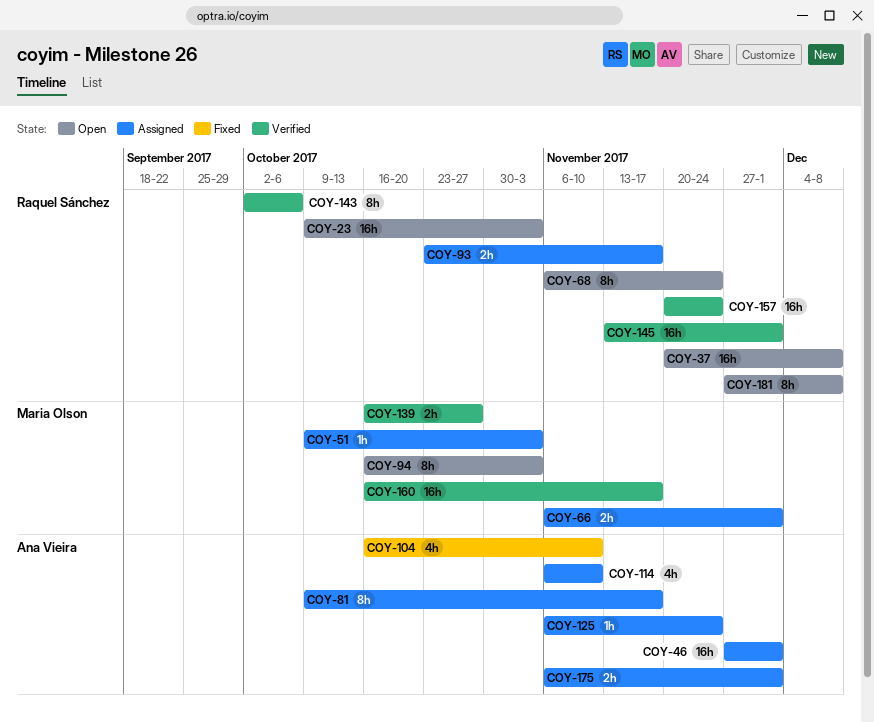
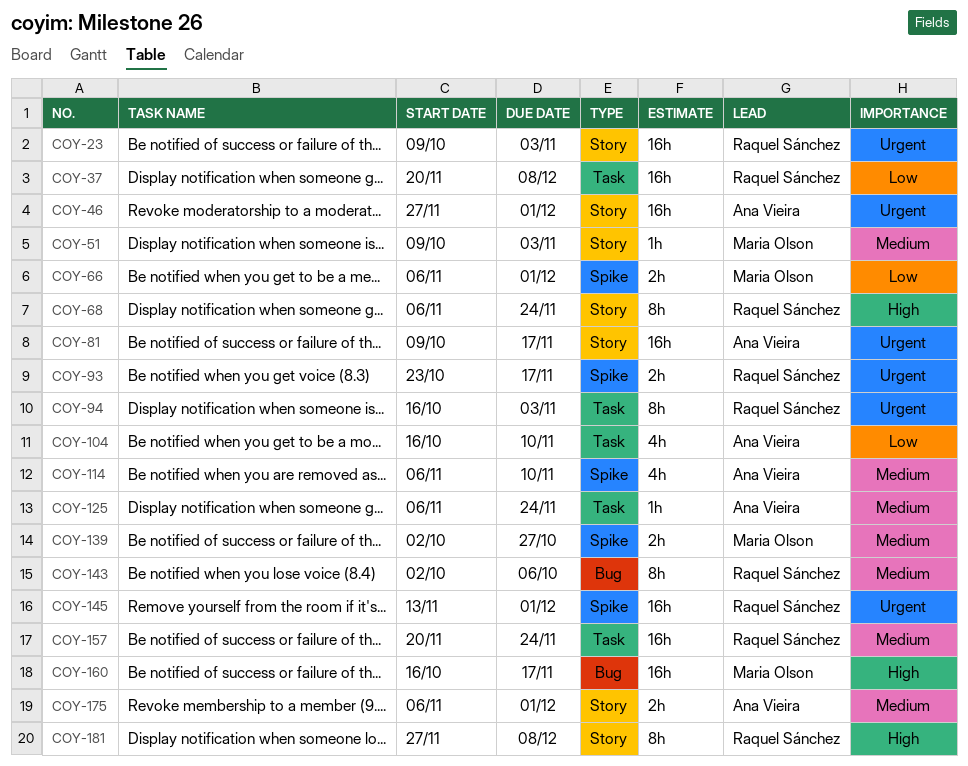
COY-81, estimate: 8h -> 16h
COY-94, owner: Maria Olson -> Raquel Sánchez
COY-139, start: Oct 16 -> Oct 2

